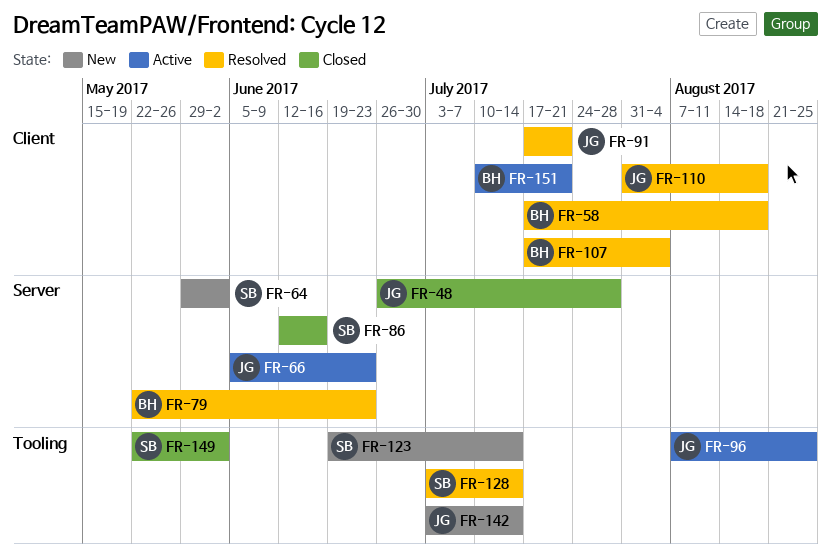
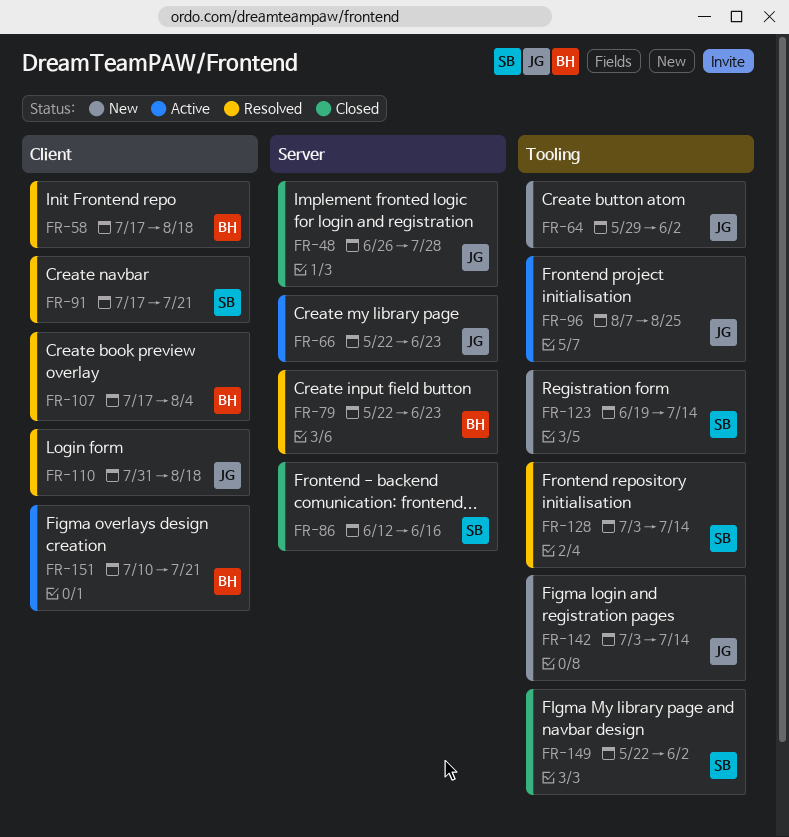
FR-64, owner: SB -> JG
FR-64, label: Server -> Tooling
FR-66, start: Jun 5 -> May 22
FR-91, owner: JG -> SB

